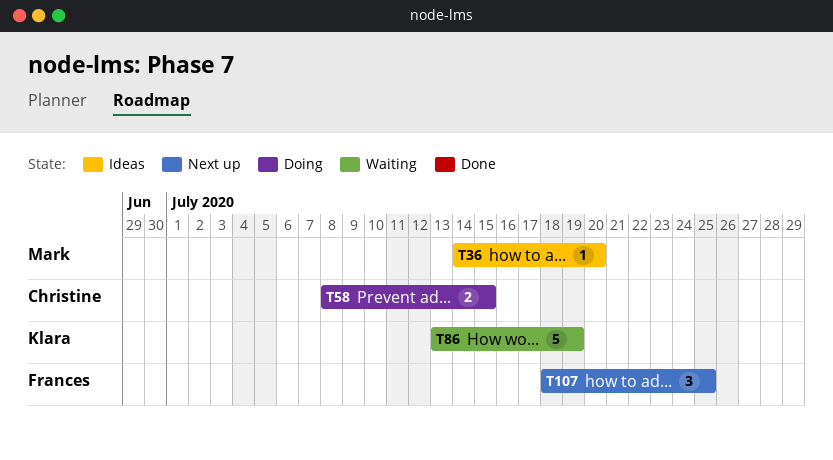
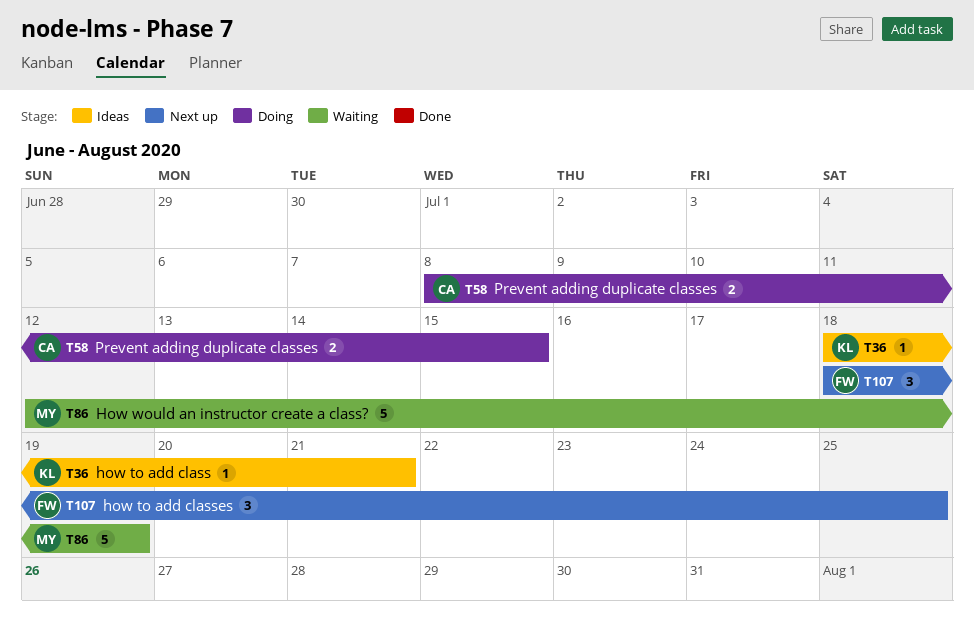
T36, owner: Mark -> Klara
T36, start: Jul 14 -> Jul 18
T36, due: Jul 20 -> Jul 21
T86, owner: Klara -> Mark
T86, start: Jul 13 -> Jul 12

